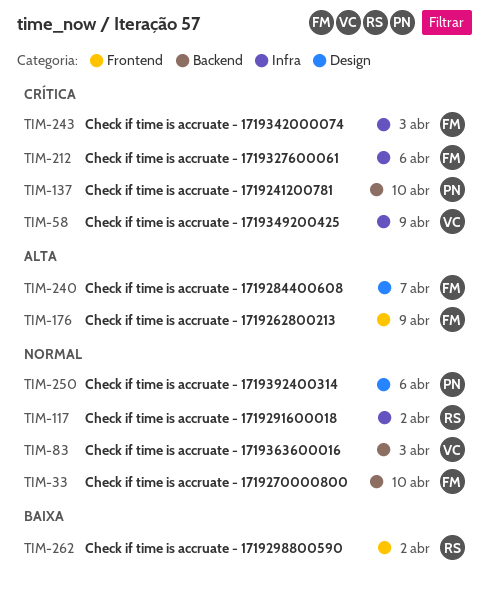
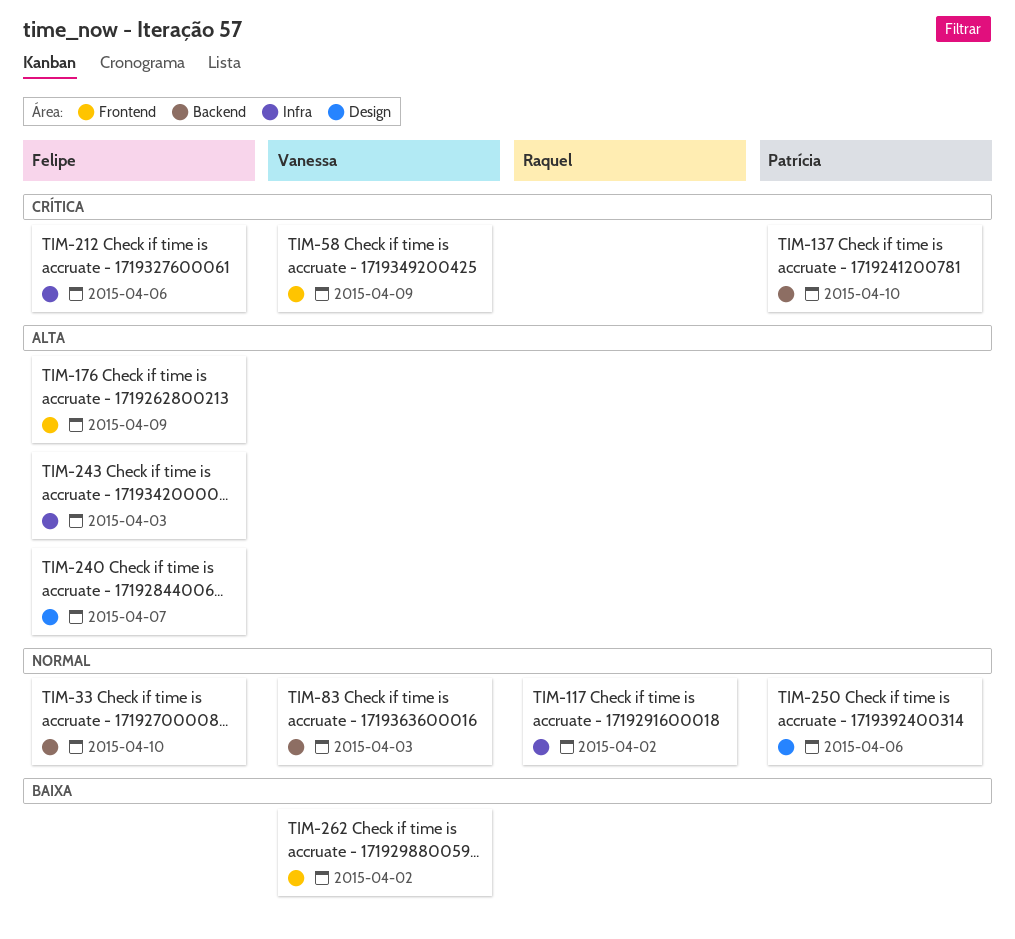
TIM-58, label: Infra -> Frontend
TIM-243, priority: Crítica -> Alta
TIM-262, owner: Raquel -> Vanessa

